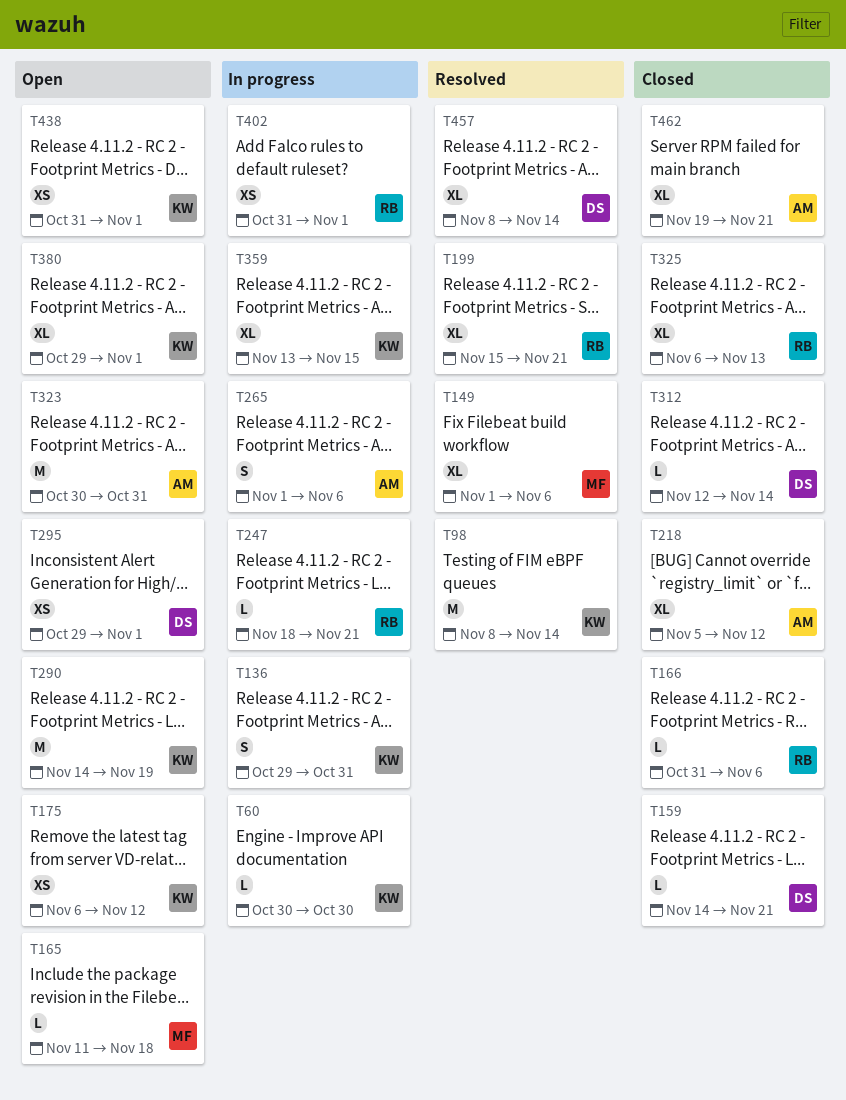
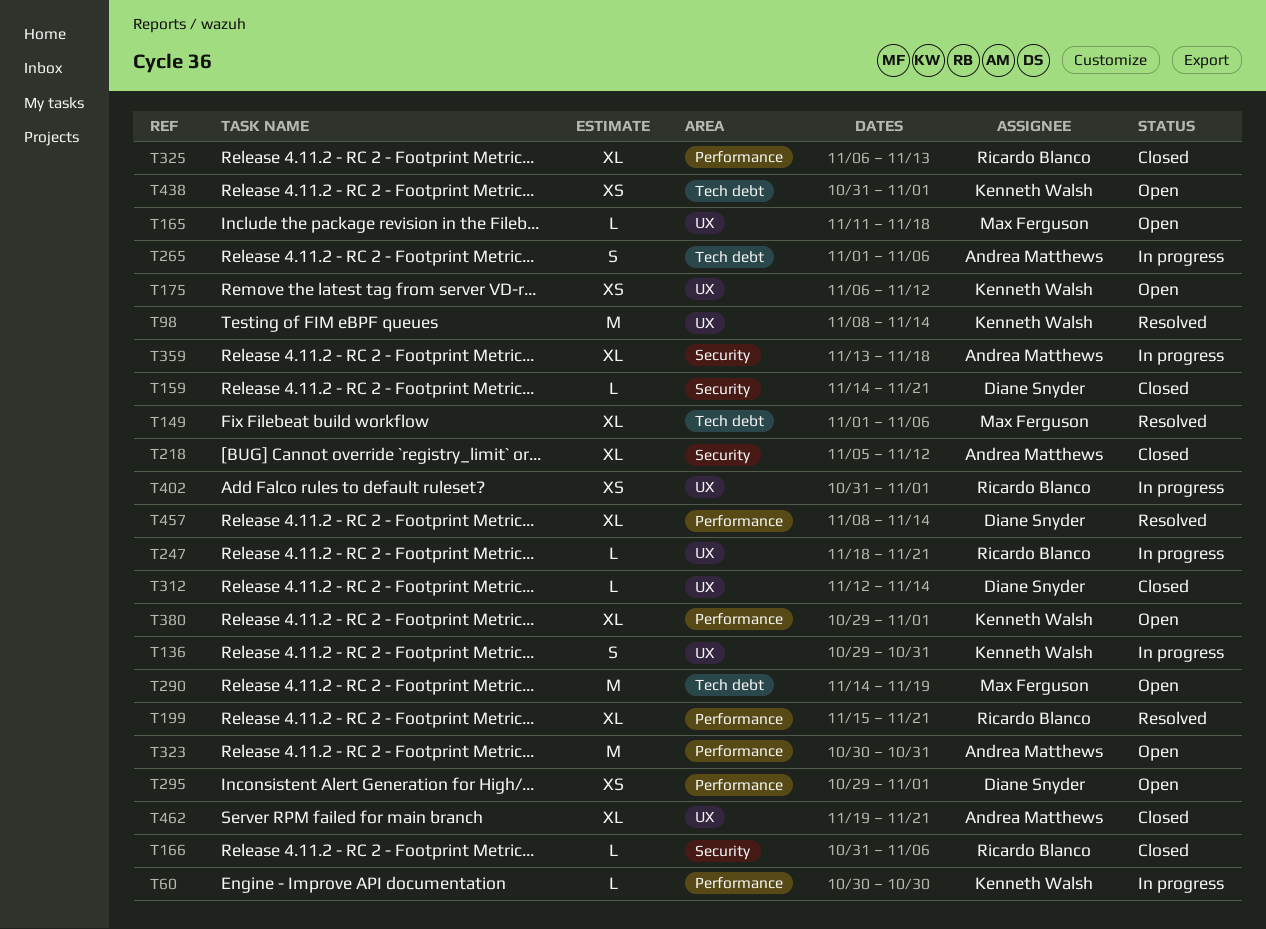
T290, owner: Kenneth Walsh -> Max Ferguson
T359, owner: Kenneth Walsh -> Andrea Matthews
T359, due: Nov 15 -> Nov 18

